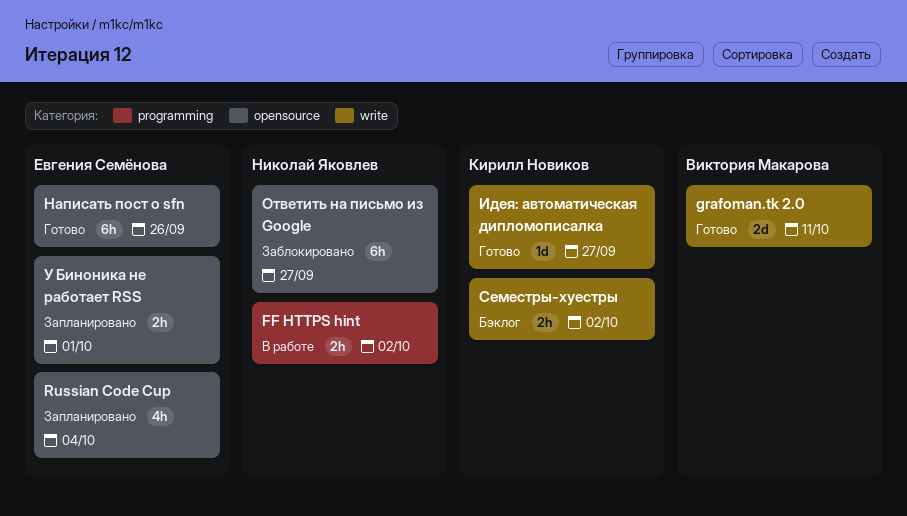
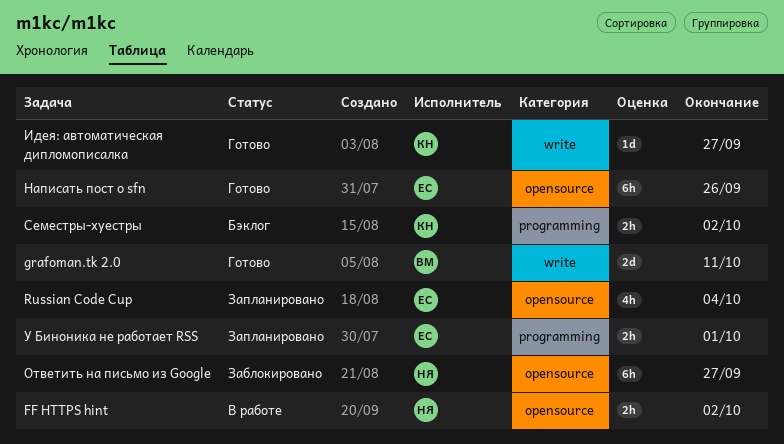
FF HTTPS hint, label: programming -> opensource
Семестры-хуестры, label: write -> programming
У Биноника не работает RSS, label: opensource -> programming

